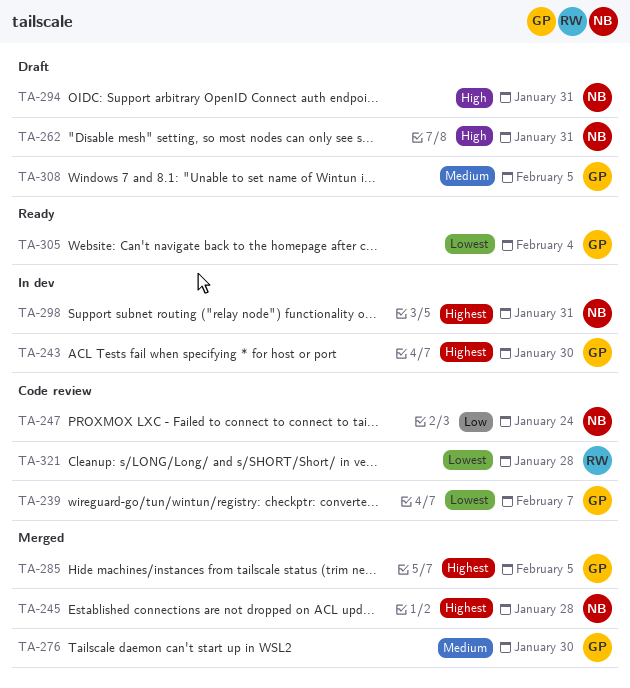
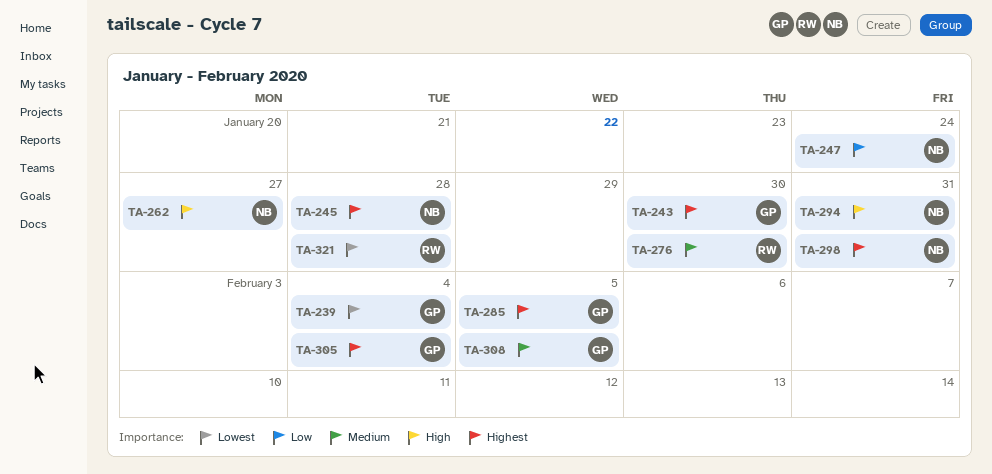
TA-239, due: Feb 7 -> Feb 4
TA-262, due: Jan 31 -> Jan 27
TA-276, owner: GP -> RW
TA-305, priority: Lowest -> Highest

